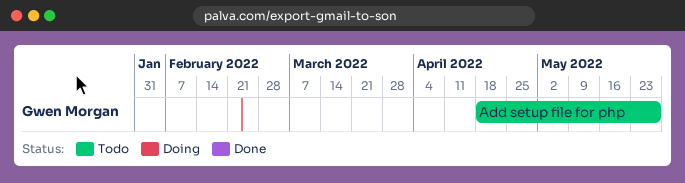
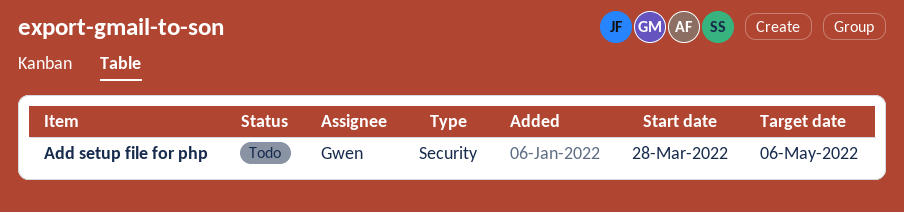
Add setup file for php, start: Apr 18 -> Mar 28
Add setup file for php, due: May 27 -> May 6

